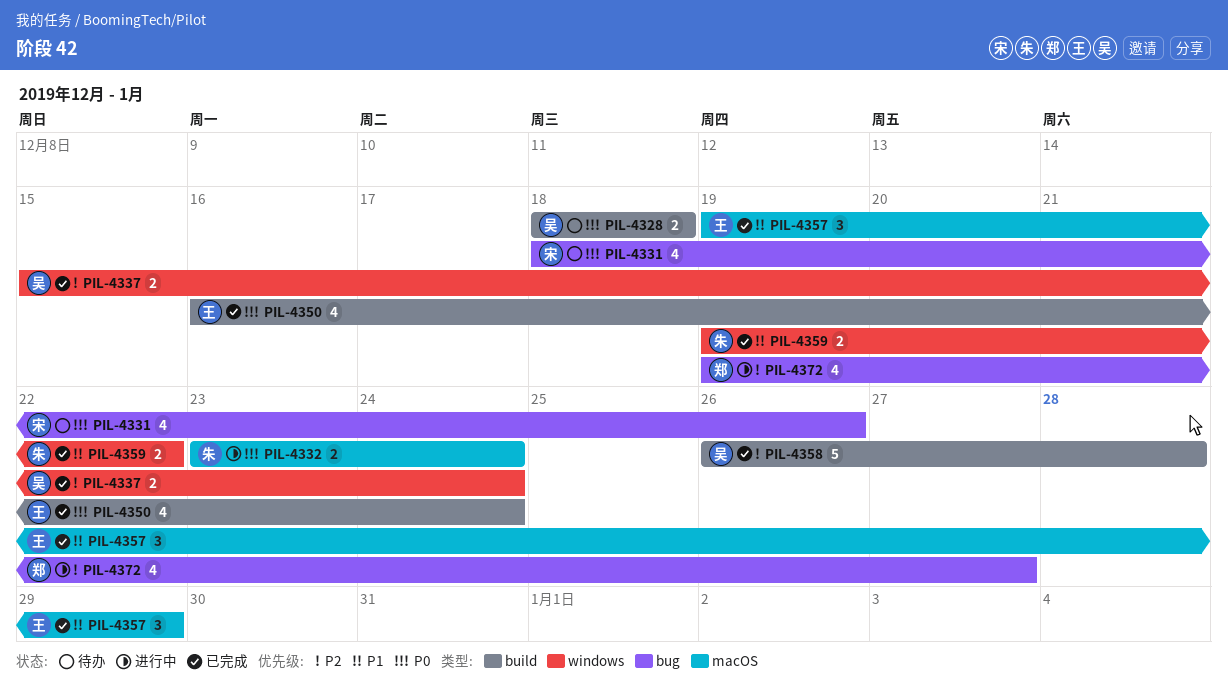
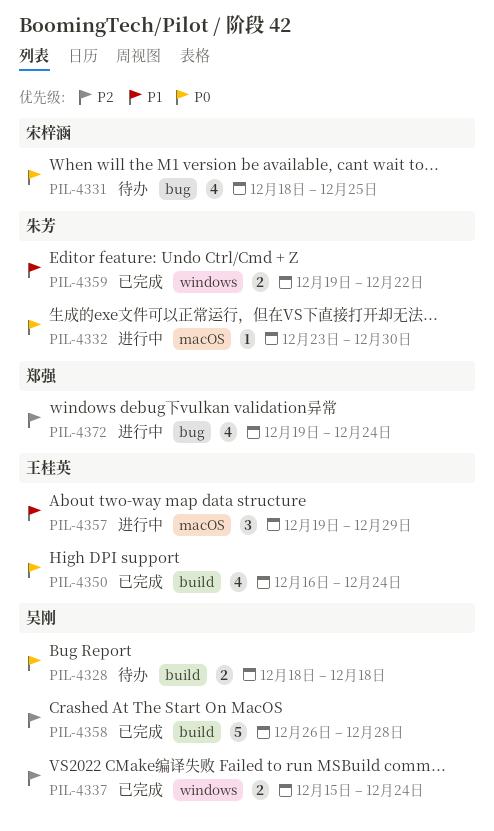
PIL-4331, due: Dec 26 -> Dec 25
PIL-4332, estimate: 2 -> 1
PIL-4332, due: Dec 24 -> Dec 30
PIL-4357, status: 已完成 -> 进行中
PIL-4372, due: Dec 27 -> Dec 24

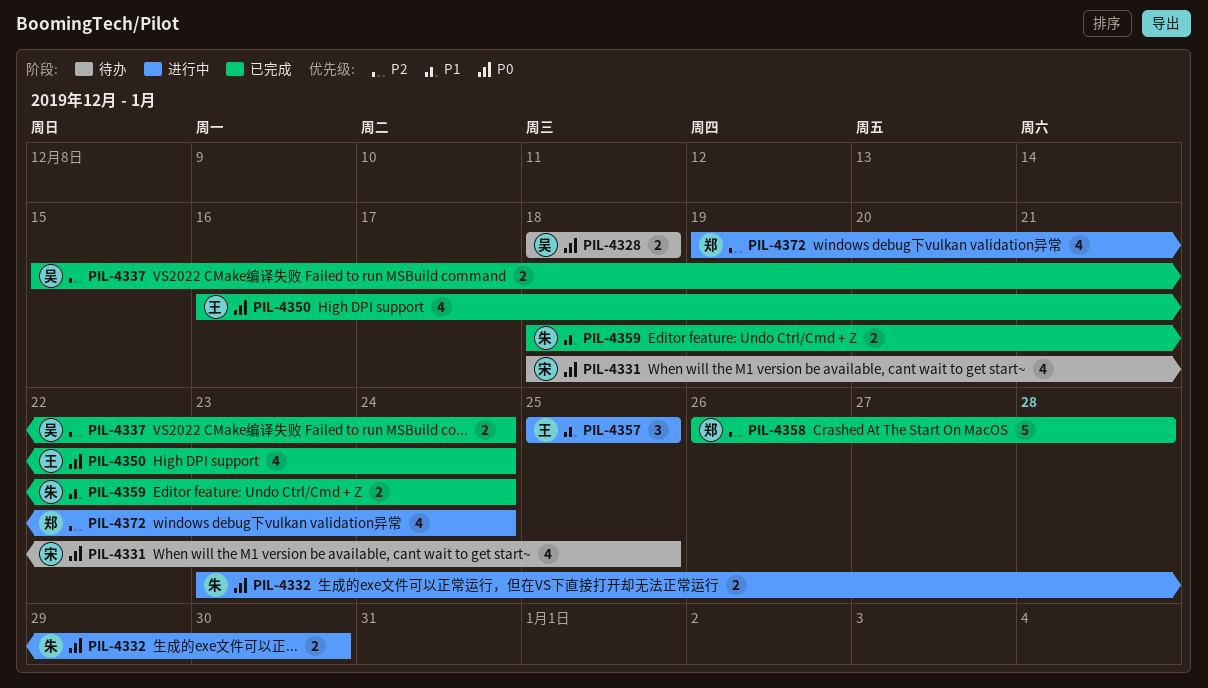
PIL-4332, estimate: 1 -> 2
PIL-4357, start: Dec 19 -> Dec 25
PIL-4357, due: Dec 29 -> Dec 25
PIL-4358, owner: 吴刚 -> 郑强
PIL-4359, start: Dec 19 -> Dec 18
PIL-4359, due: Dec 22 -> Dec 24

